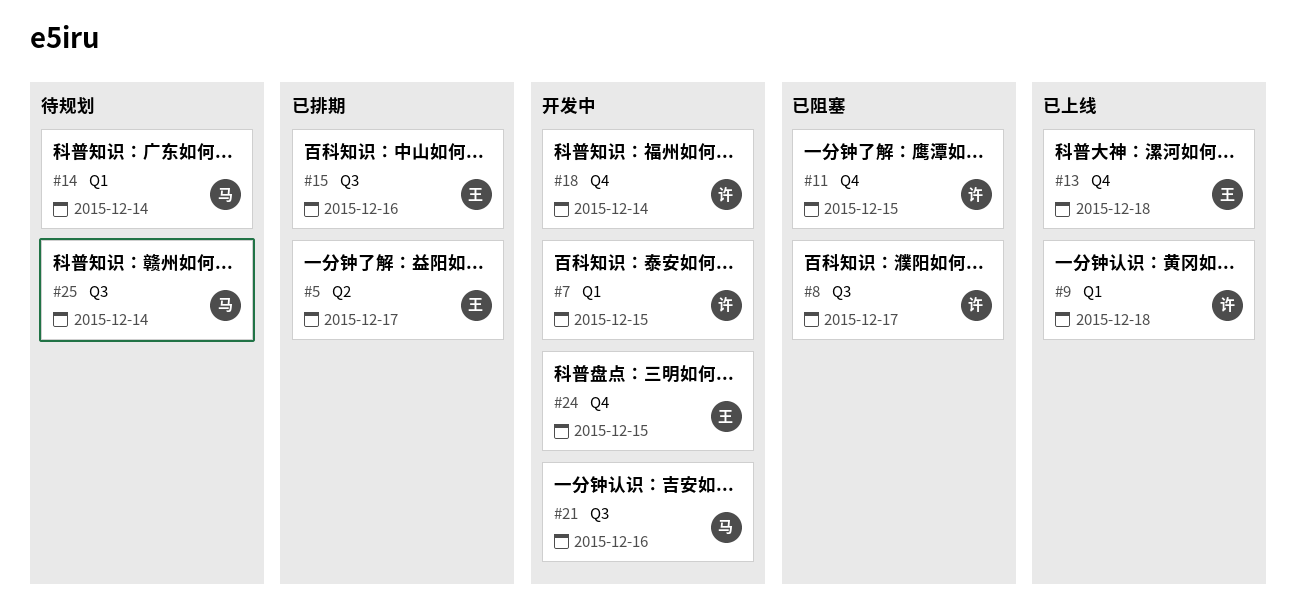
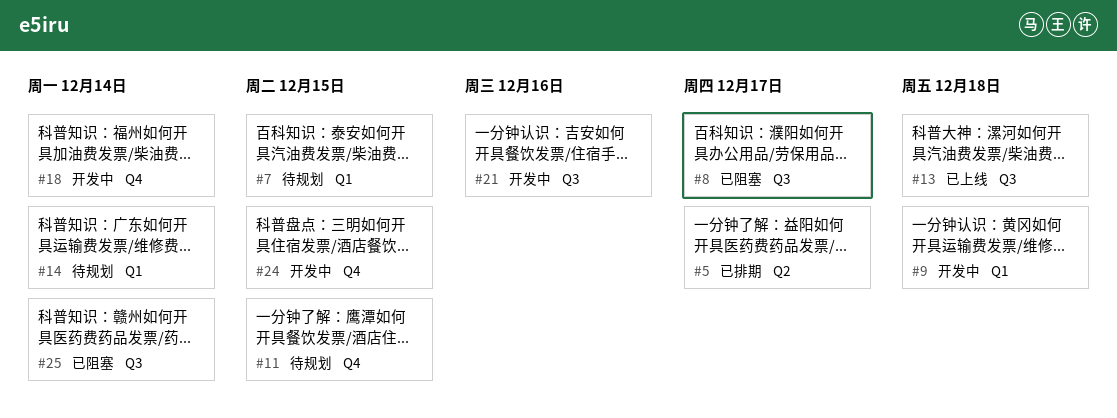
#7, status: 开发中 -> 待规划
#9, status: 已上线 -> 开发中
#11, status: 已阻塞 -> 待规划
#13, label: Q4 -> Q3
#15: present -> none
#25, status: 待规划 -> 已阻塞

